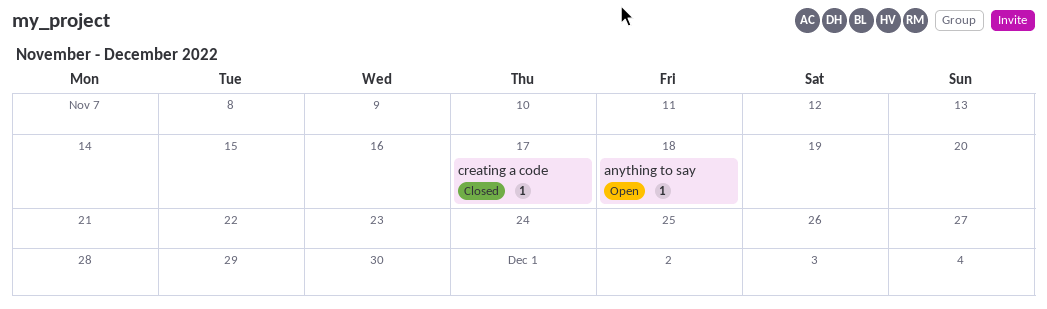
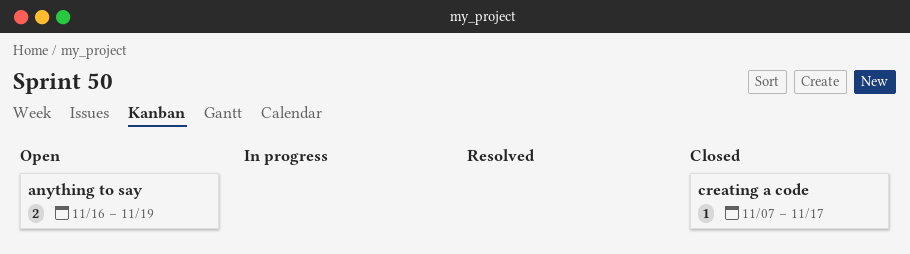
anything to say, estimate: 1 -> 2
anything to say, due: Nov 18 -> Nov 19

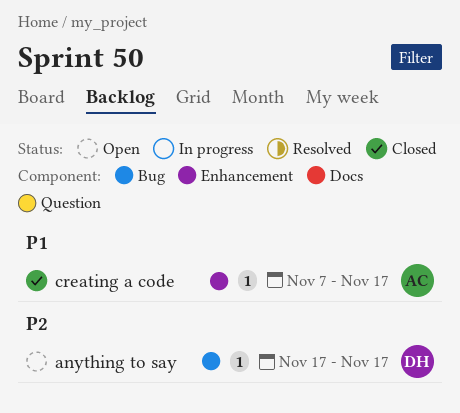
anything to say, estimate: 2 -> 1
anything to say, start: Nov 16 -> Nov 17
anything to say, due: Nov 19 -> Nov 17

